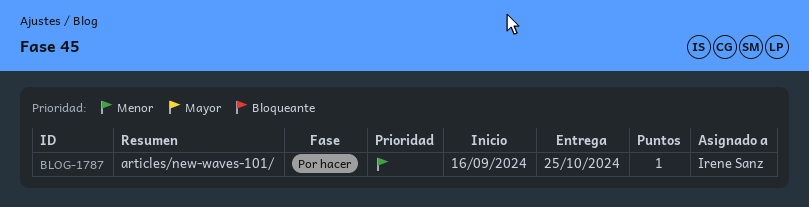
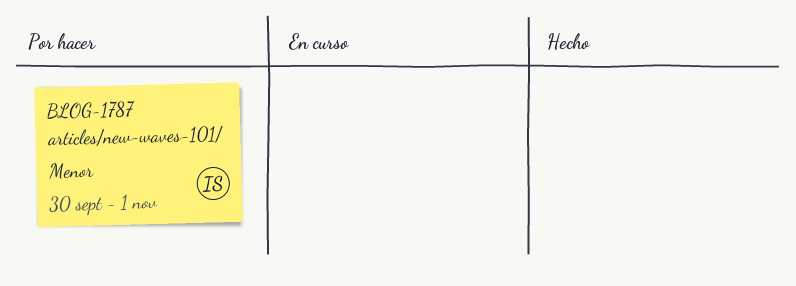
BLOG-1787, start: Sep 16 -> Sep 30
BLOG-1787, due: Oct 25 -> Nov 1

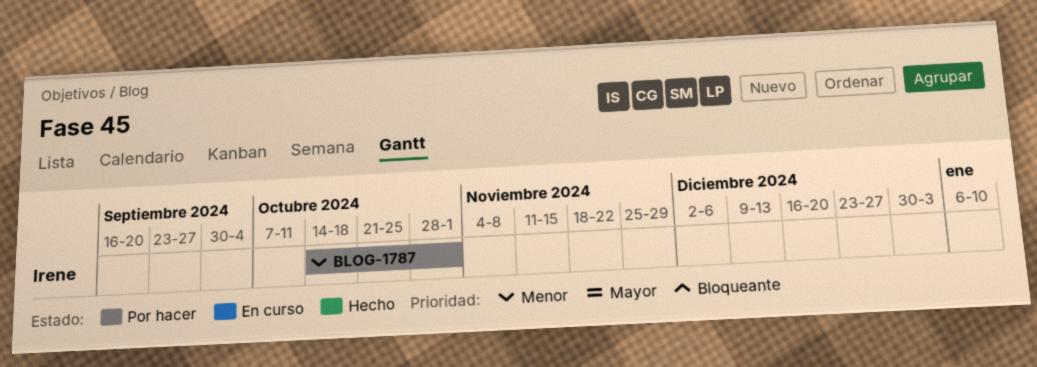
BLOG-1787, start: Sep 30 -> Oct 14

